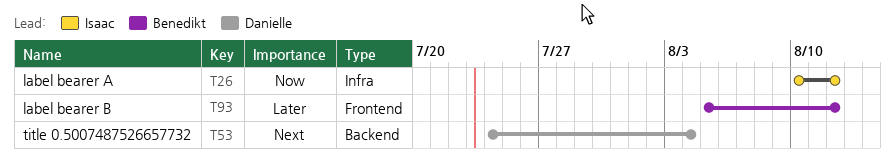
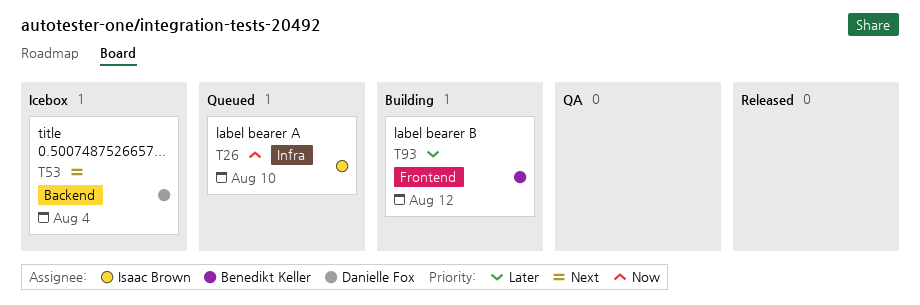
T26, due: Aug 12 -> Aug 10

